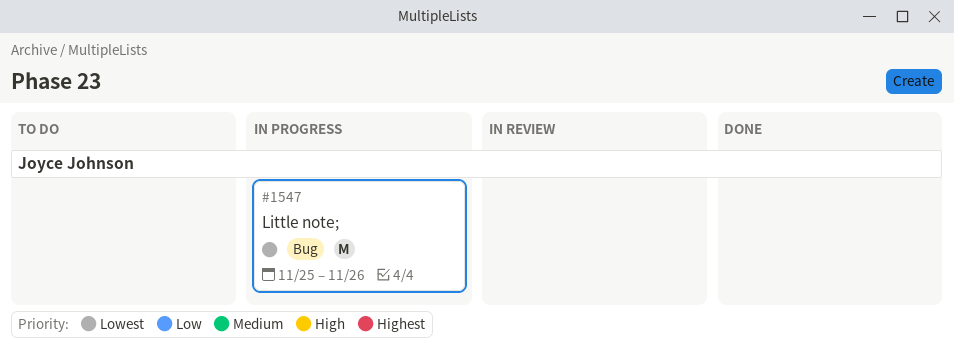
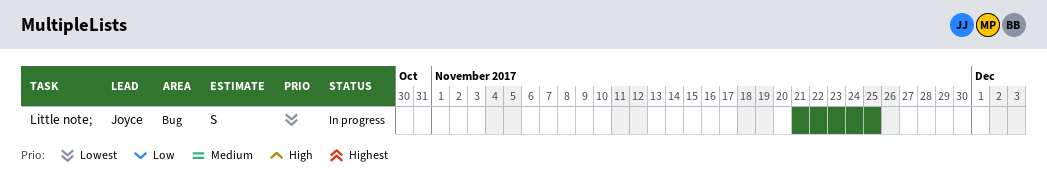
Little note;, estimate: M -> S
Little note;, start: Nov 25 -> Nov 21
Little note;, due: Nov 26 -> Nov 25

